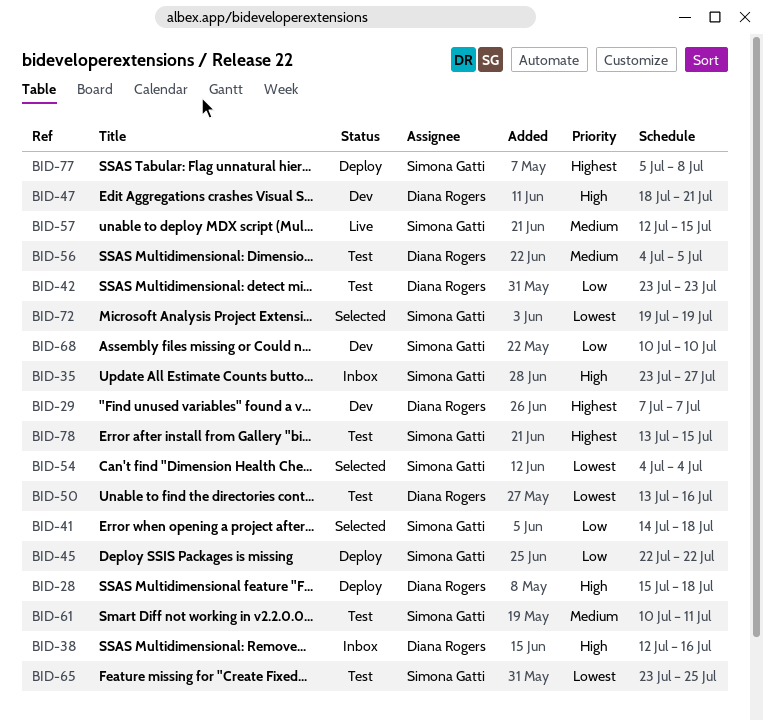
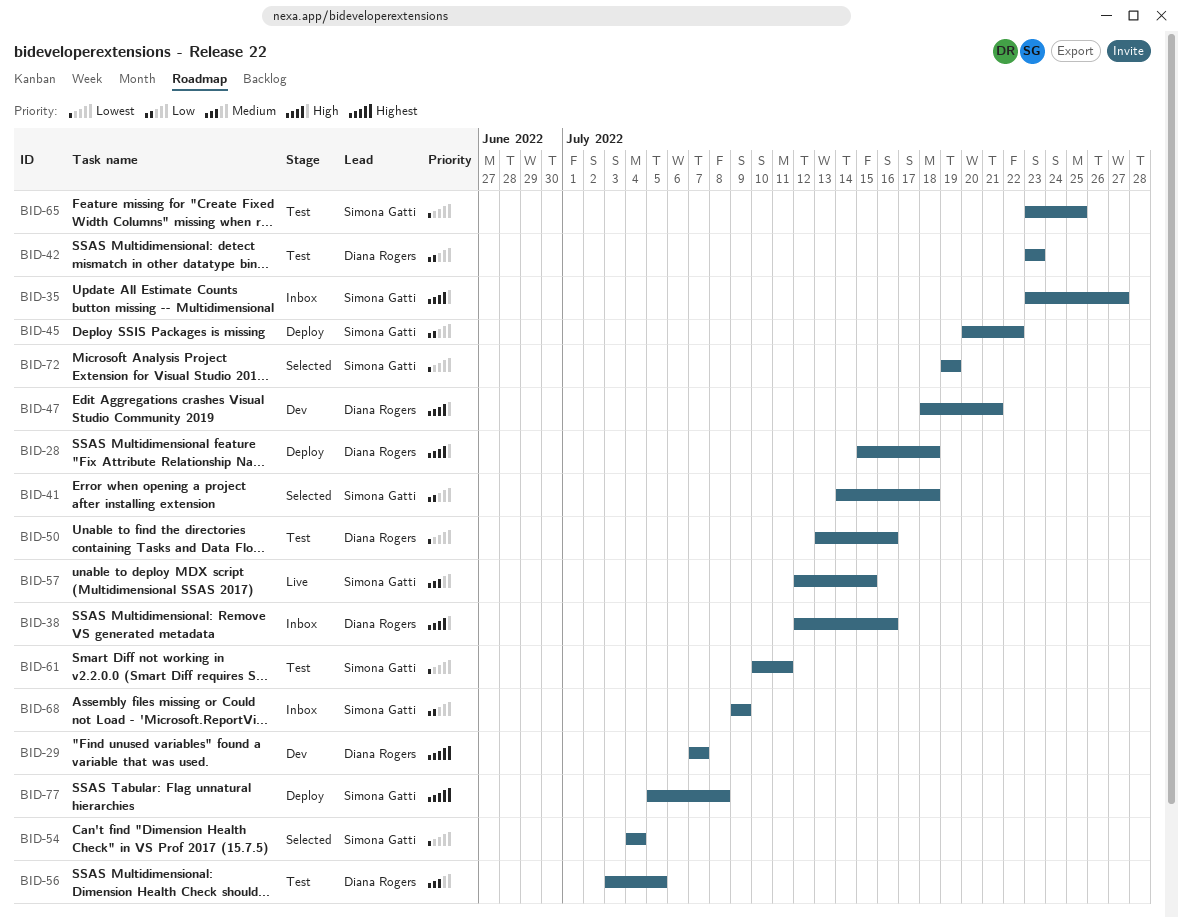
BID-45, start: Jul 22 -> Jul 20
BID-56, start: Jul 4 -> Jul 3
BID-61, priority: Medium -> Lowest
BID-68, status: Dev -> Inbox
BID-68, start: Jul 10 -> Jul 9
BID-68, due: Jul 10 -> Jul 9
BID-78: present -> none

